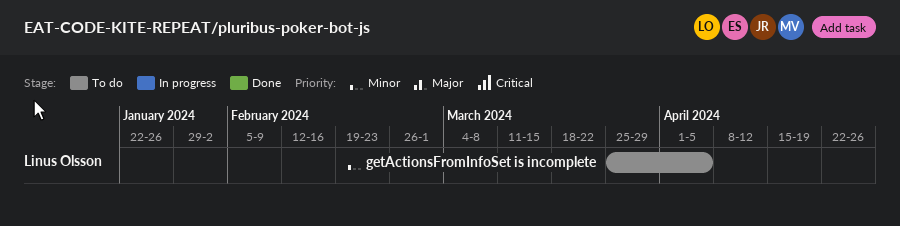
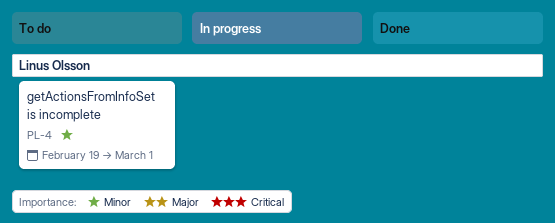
getActionsFromInfoSet is incomplete, start: Mar 25 -> Feb 19
getActionsFromInfoSet is incomplete, due: Apr 5 -> Mar 1

